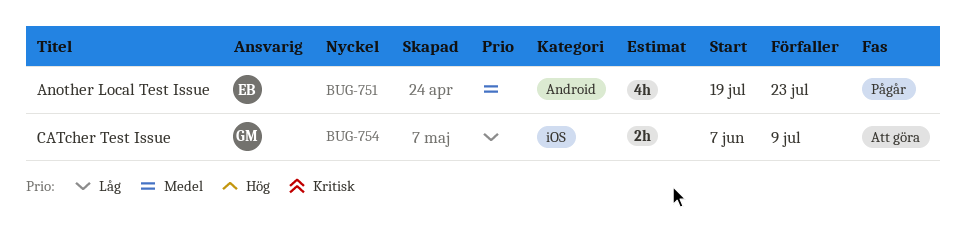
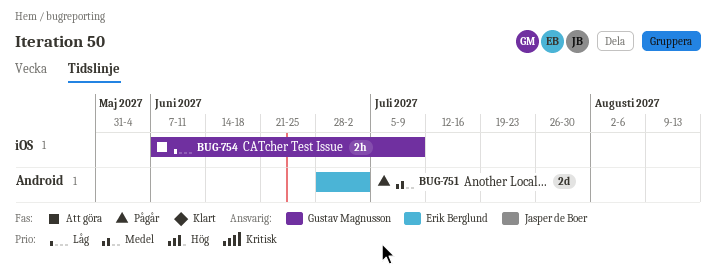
BUG-751, estimate: 4h -> 2d
BUG-751, start: Jul 19 -> Jun 28
BUG-751, due: Jul 23 -> Jul 2

